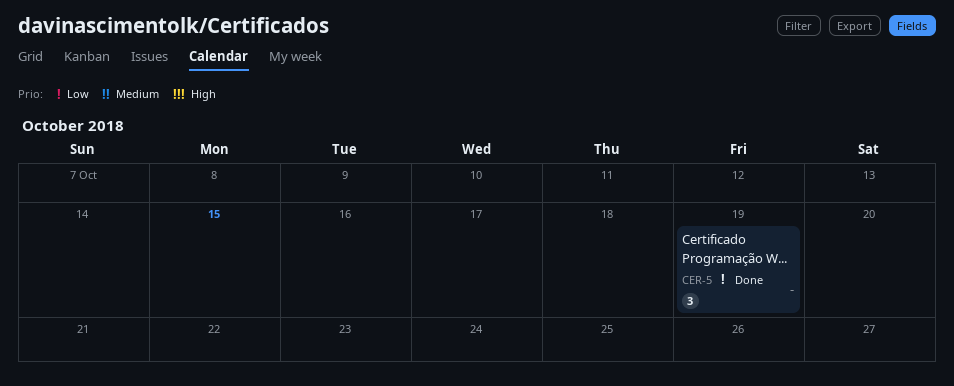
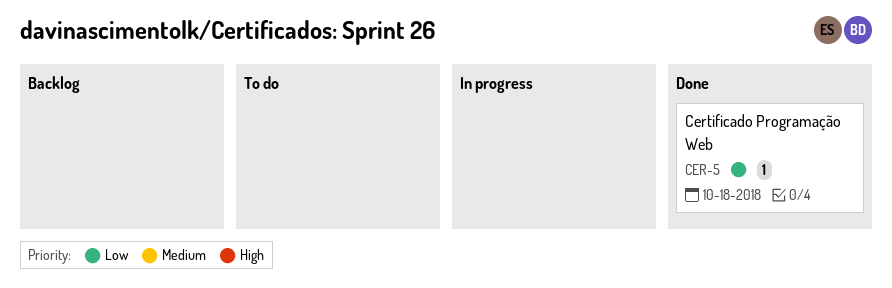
CER-5, estimate: 3 -> 1
CER-5, due: Oct 19 -> Oct 18

